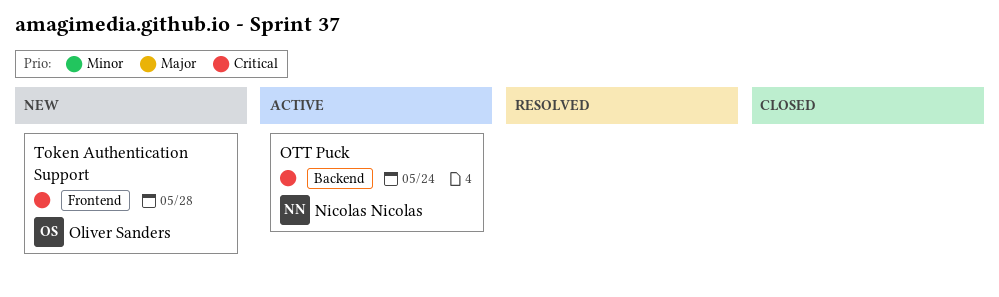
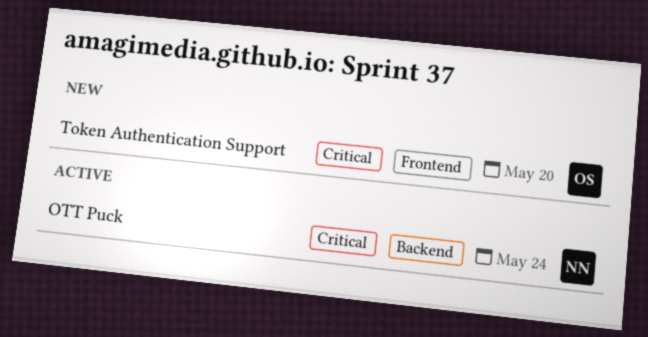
Token Authentication Support, due: May 28 -> May 20

